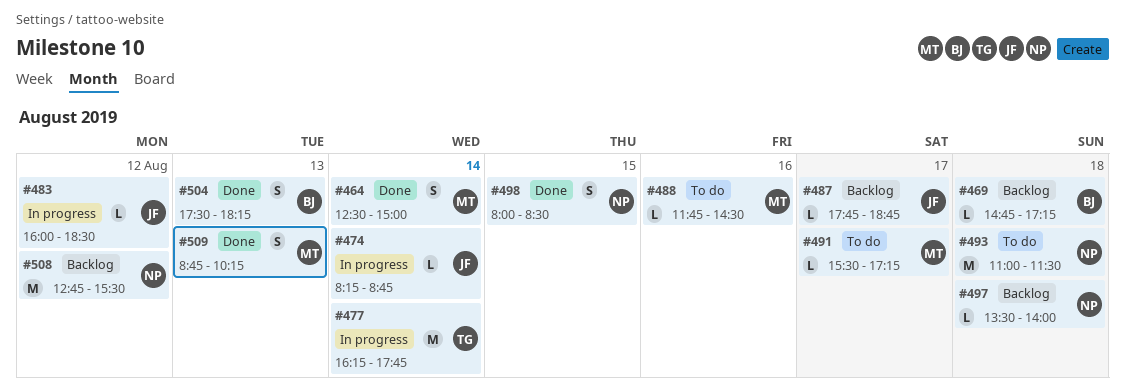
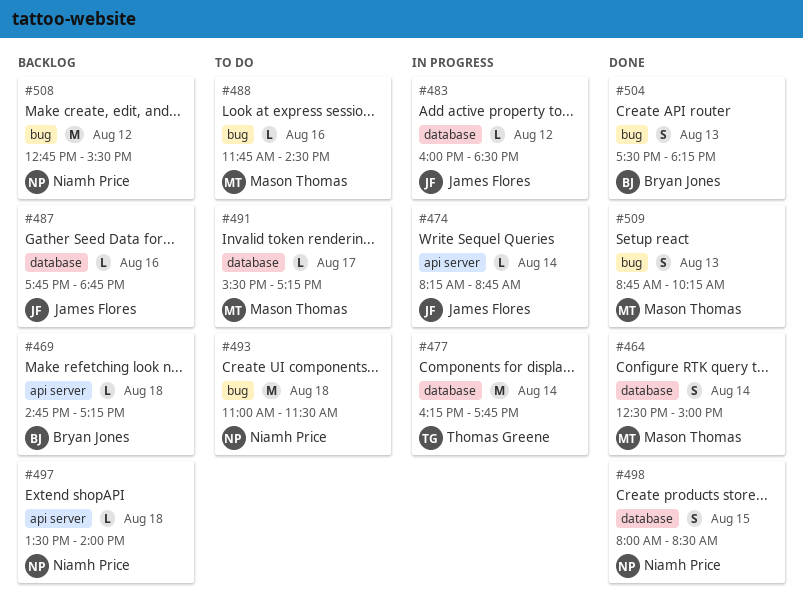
#487, day: Aug 17 -> Aug 16

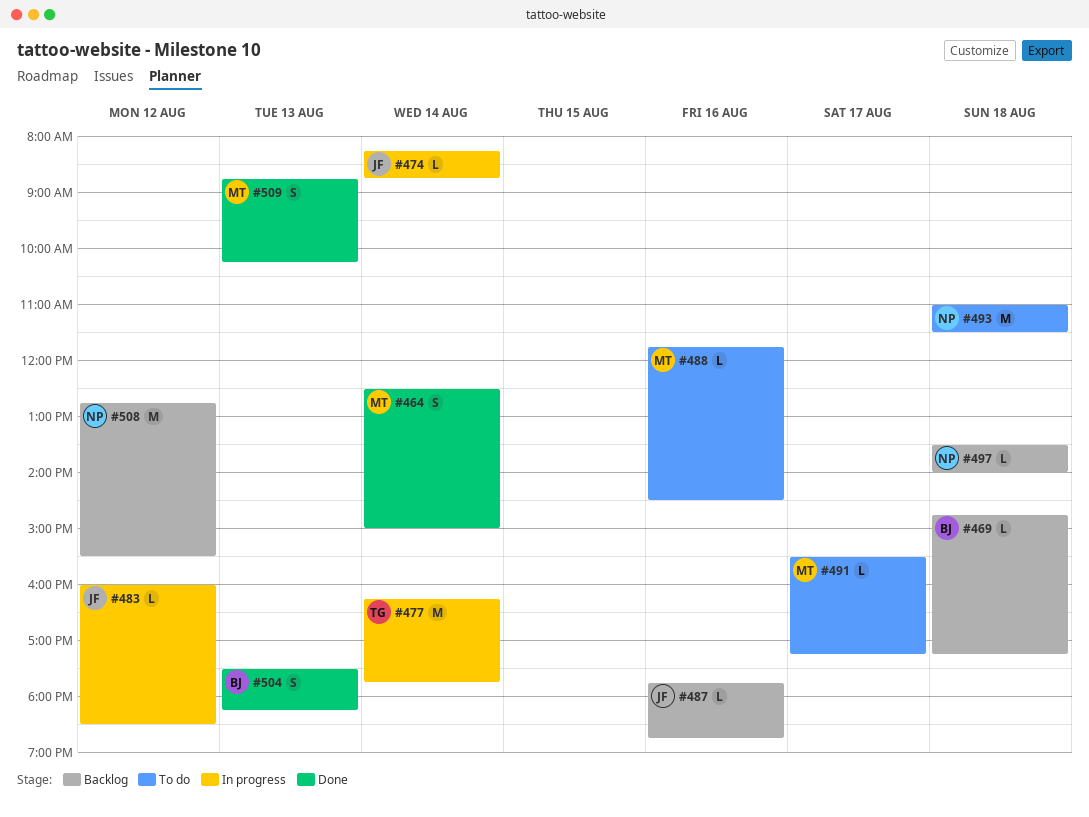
#498: present -> none

